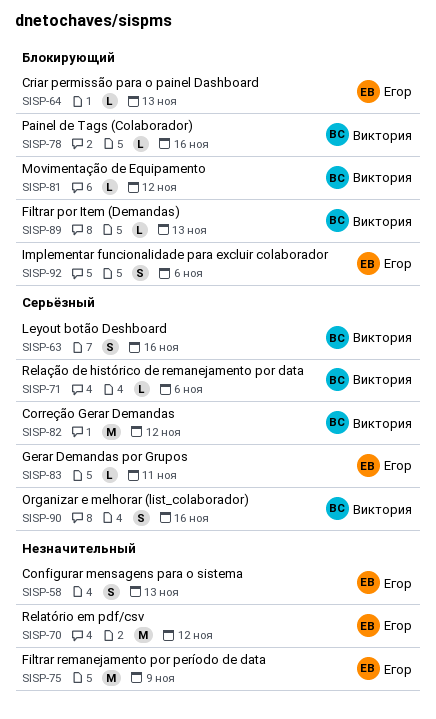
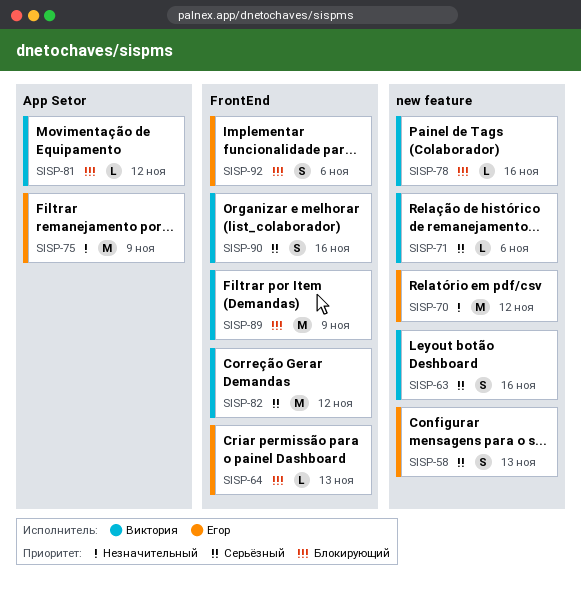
SISP-58, priority: Незначительный -> Серьёзный
SISP-83: present -> none
SISP-89, estimate: L -> M
SISP-89, due: Nov 13 -> Nov 9

